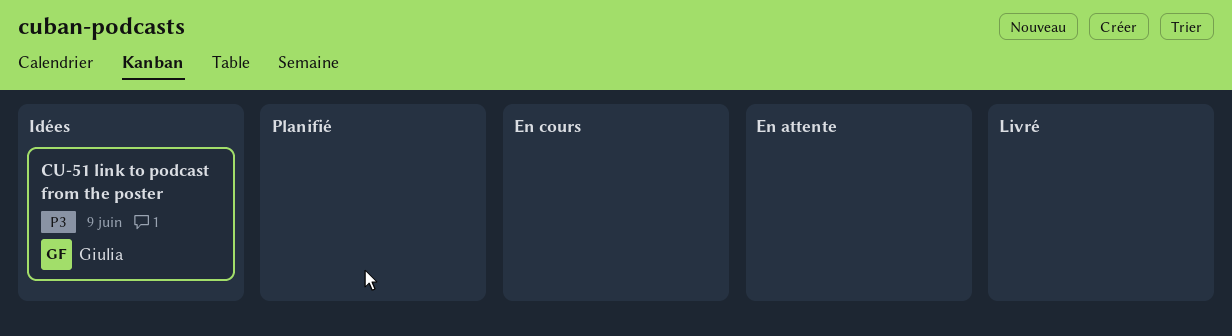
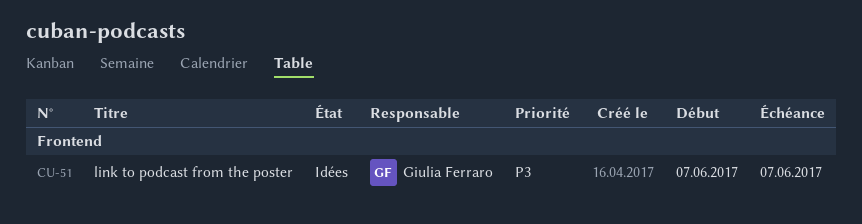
CU-51, due: Jun 9 -> Jun 7

